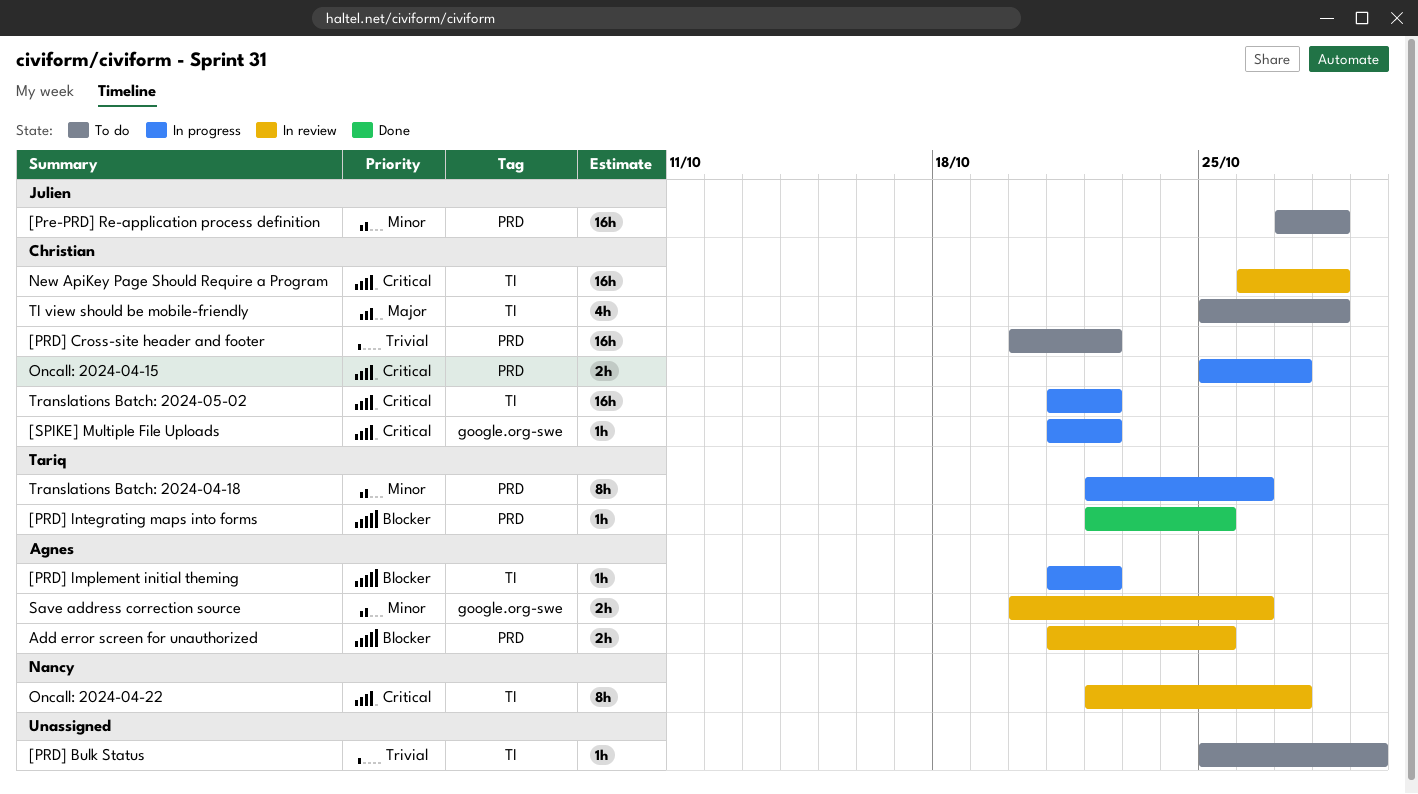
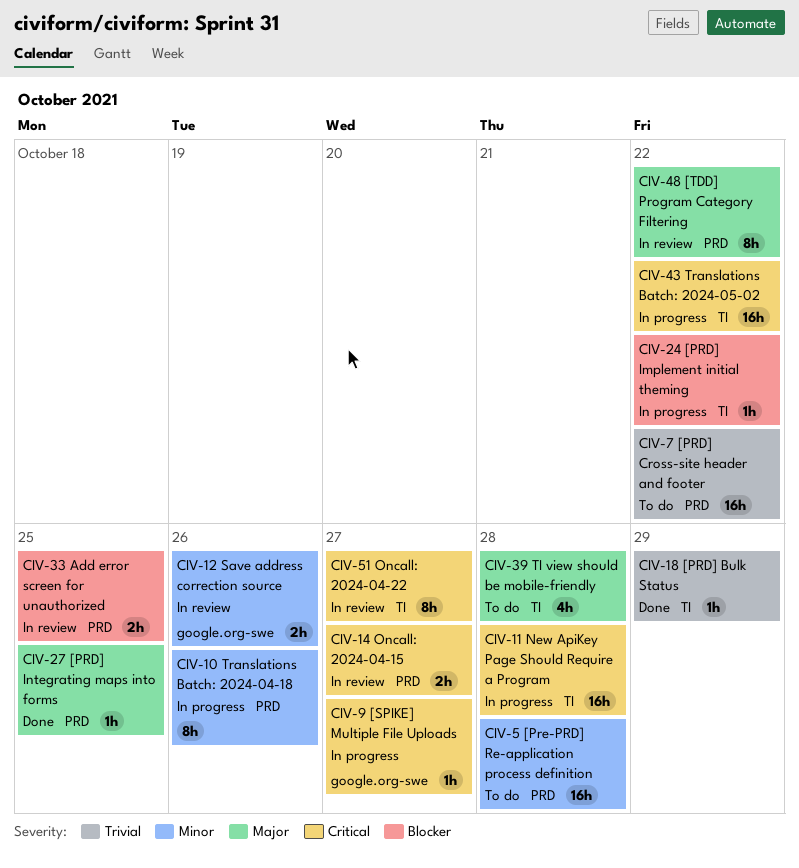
[PRD] Bulk Status, status: To do -> Done
[PRD] Integrating maps into forms, priority: Blocker -> Major
[SPIKE] Multiple File Uploads, due: Oct 22 -> Oct 27
[TDD] Program Category Filtering: none -> present
New ApiKey Page Should Require a Program, status: In review -> In progress
Oncall: 2024-04-15, status: In progress -> In review

